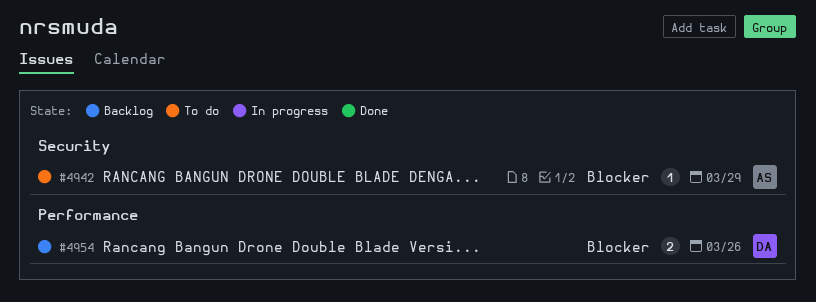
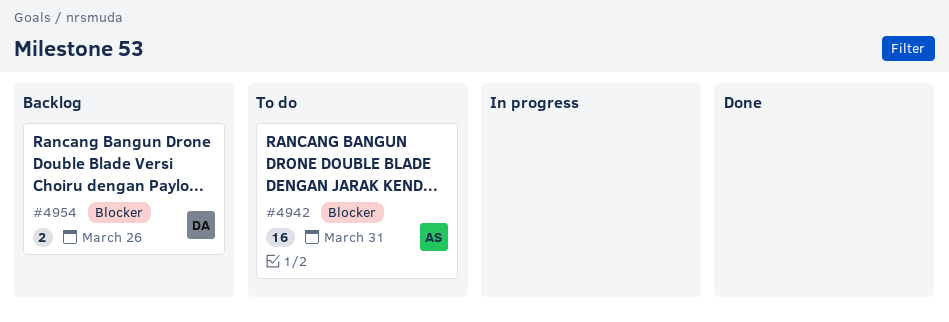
#4942, estimate: 1 -> 16
#4942, due: Mar 29 -> Mar 31

